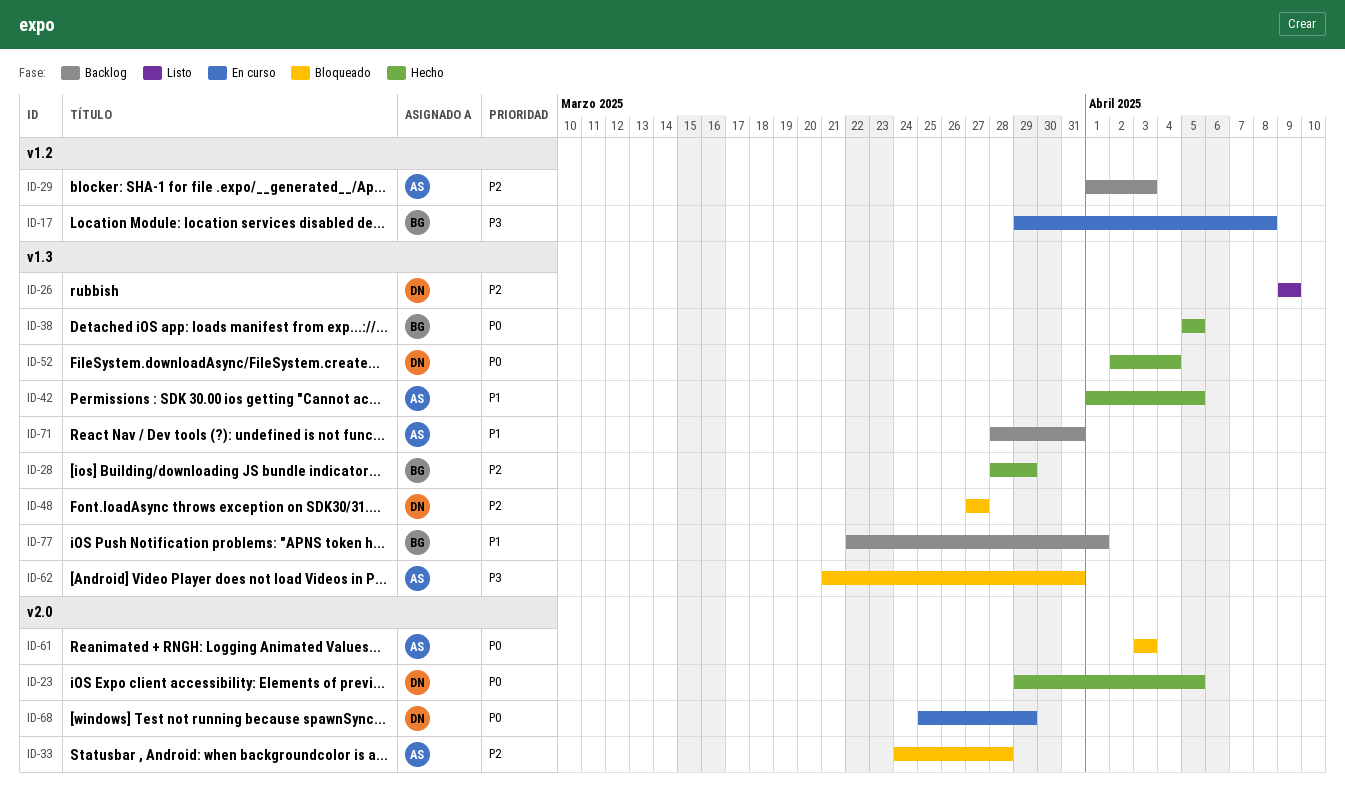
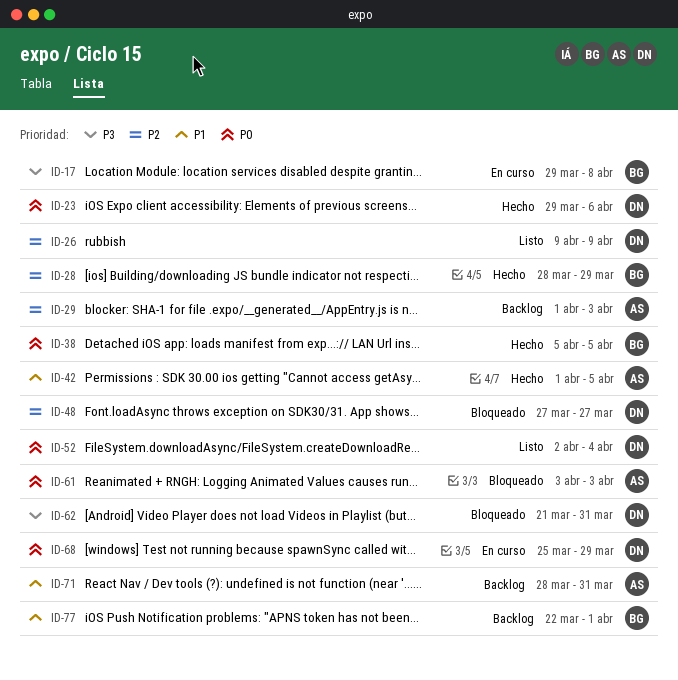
ID-23, due: Apr 5 -> Apr 6
ID-33: present -> none
ID-52, status: Hecho -> Listo
ID-62, owner: AS -> DN

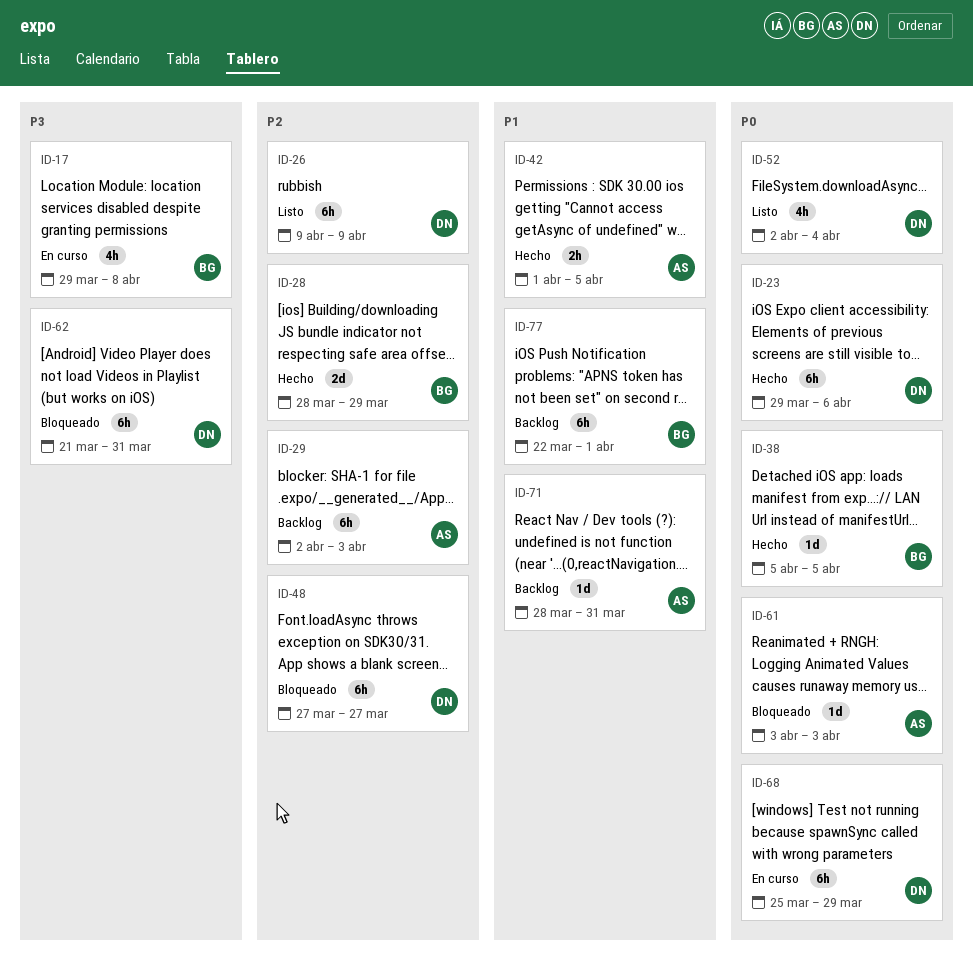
ID-29, start: Apr 1 -> Apr 2

